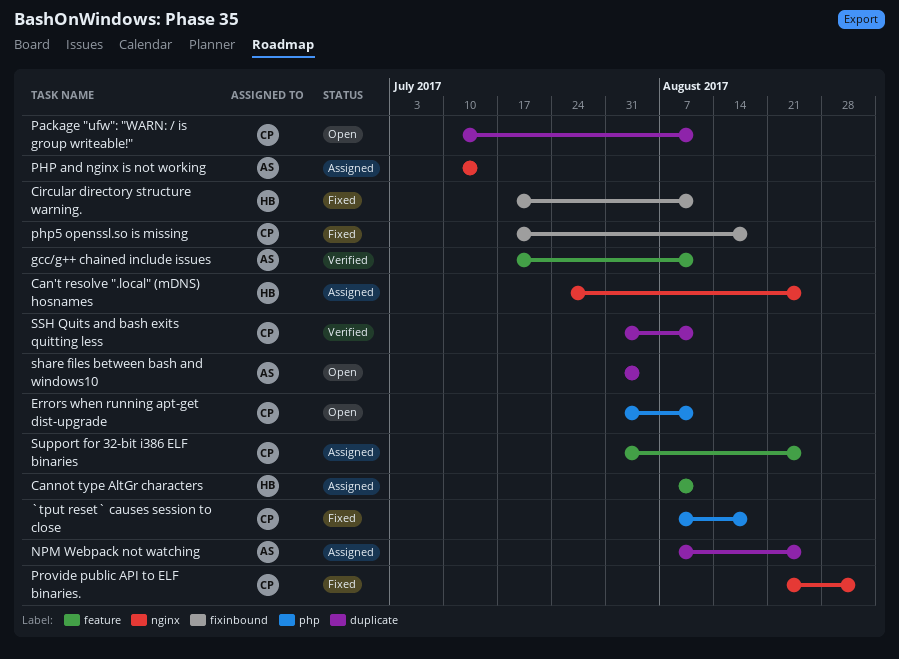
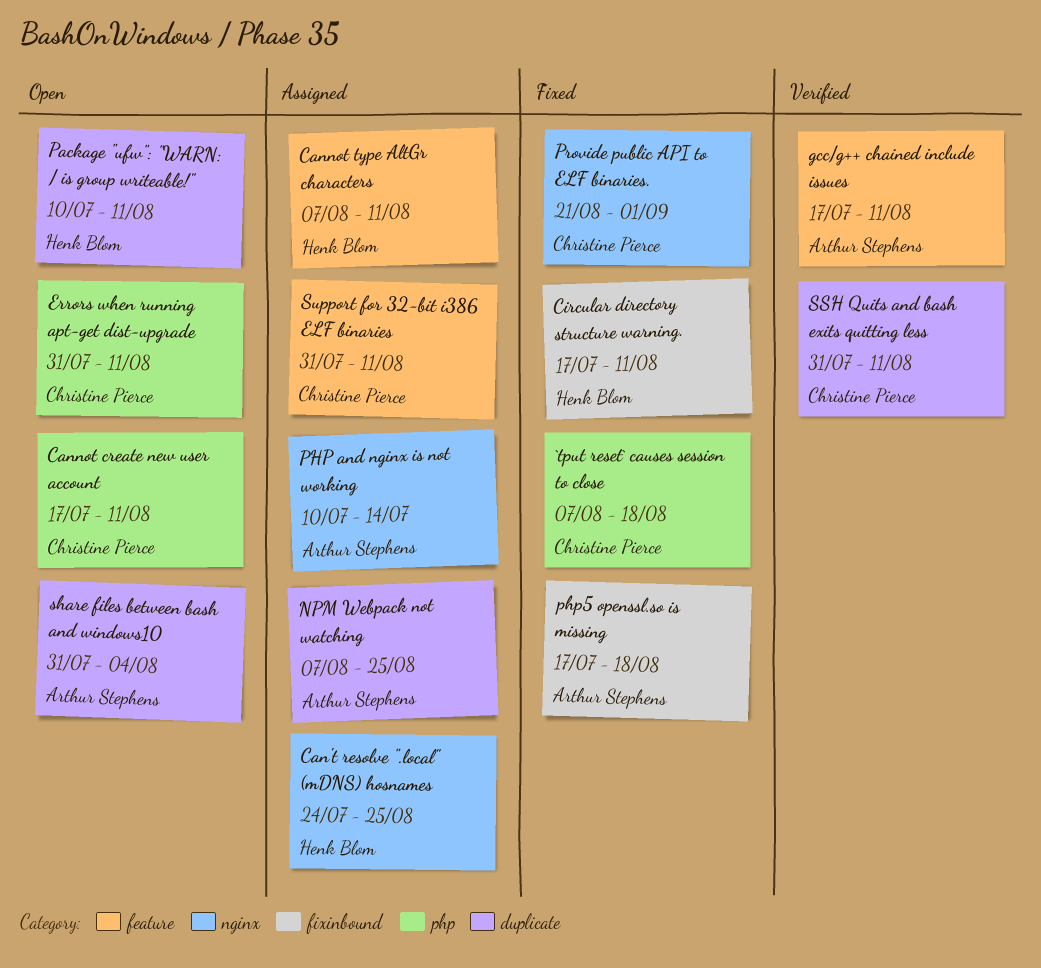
Cannot create new user account: none -> present
Package "ufw": "WARN: / is group writeable!", owner: Christine Pierce -> Henk Blom
php5 openssl.so is missing, owner: Christine Pierce -> Arthur Stephens
Support for 32-bit i386 ELF binaries, due: Aug 25 -> Aug 11

